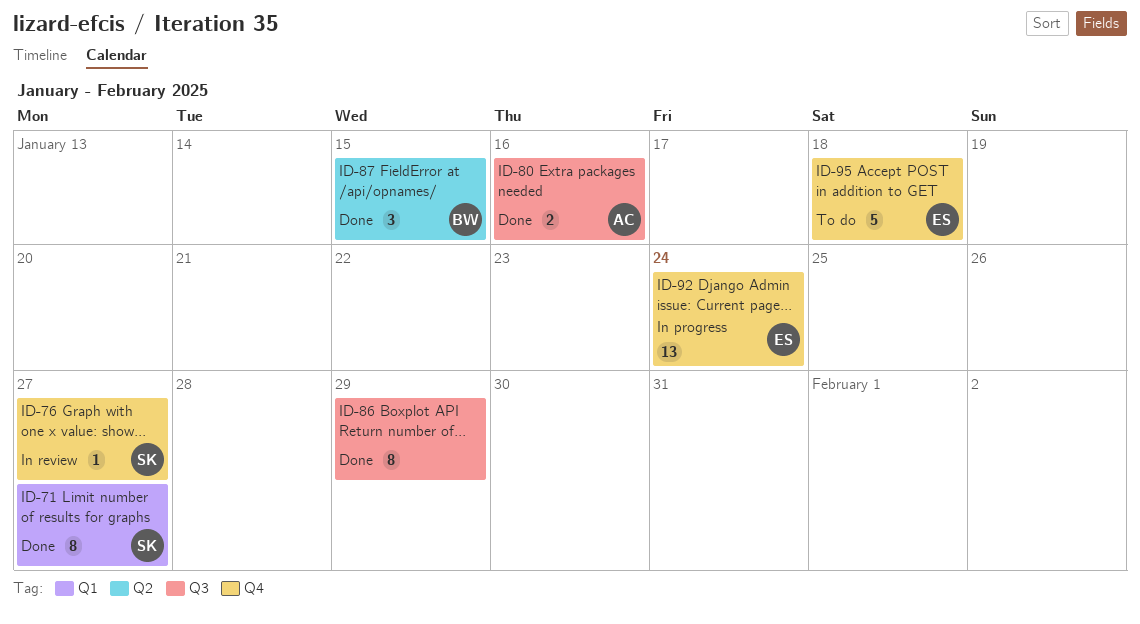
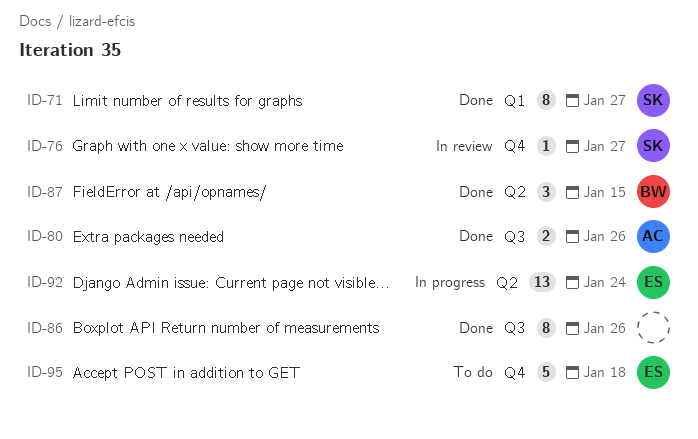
ID-80, due: Jan 16 -> Jan 26
ID-86, due: Jan 29 -> Jan 26
ID-92, label: Q4 -> Q2

